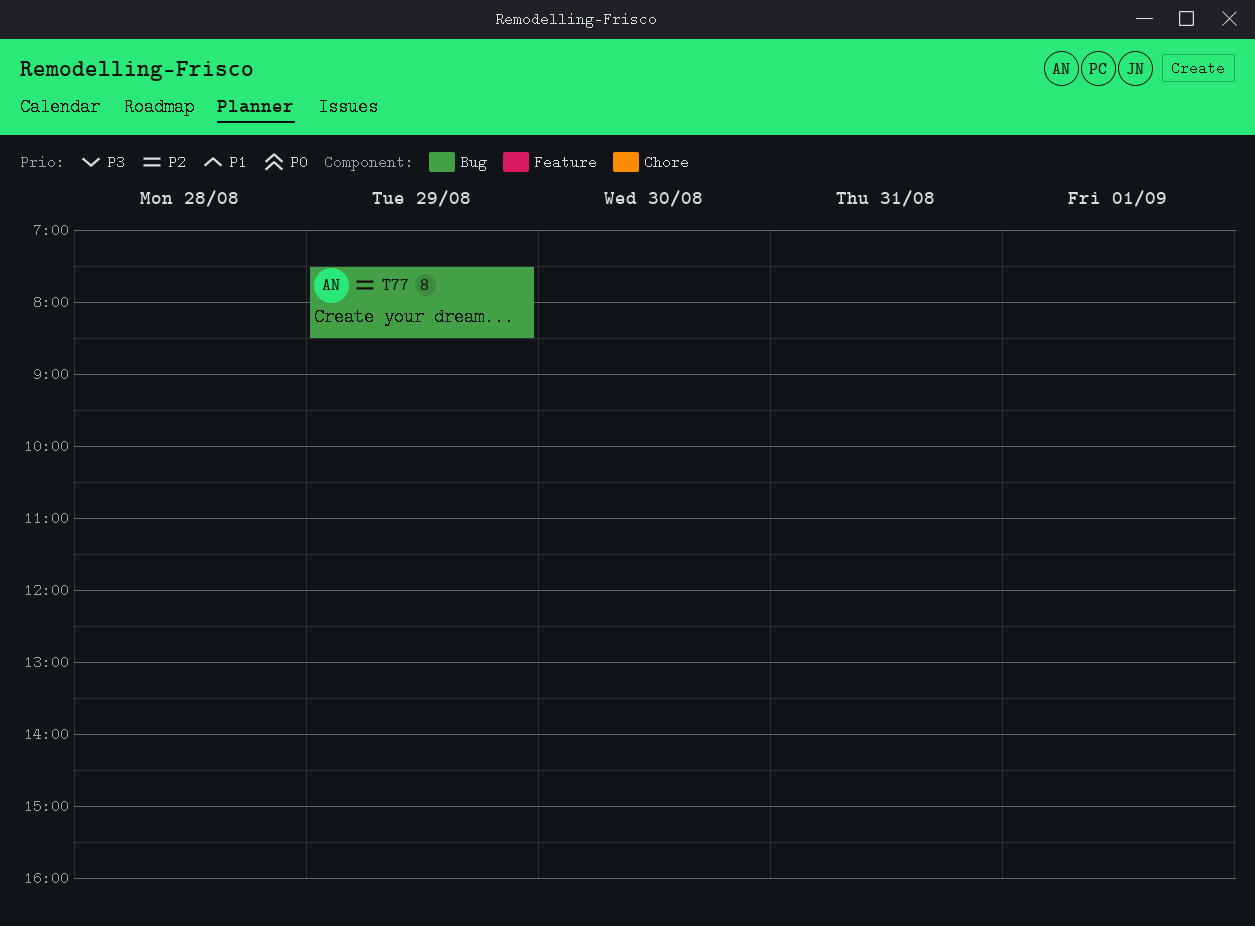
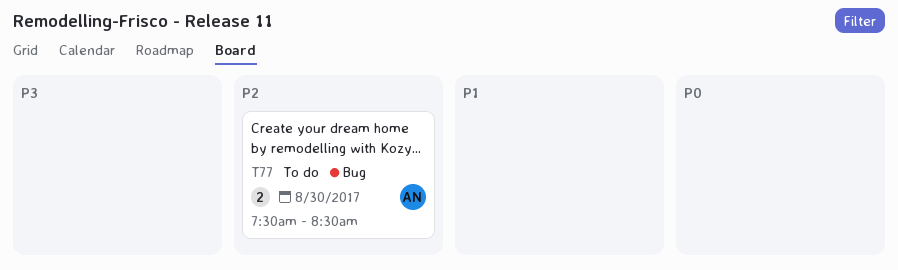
T77, estimate: 8 -> 2
T77, day: Aug 29 -> Aug 30

